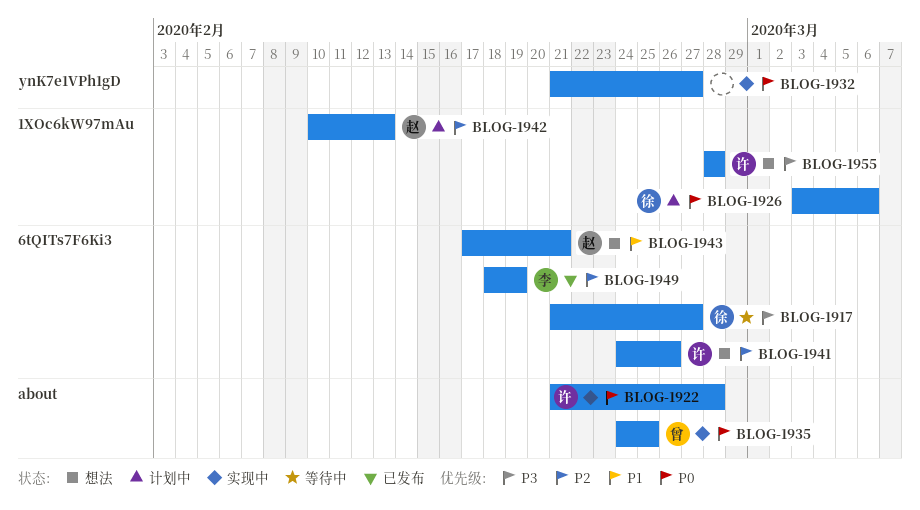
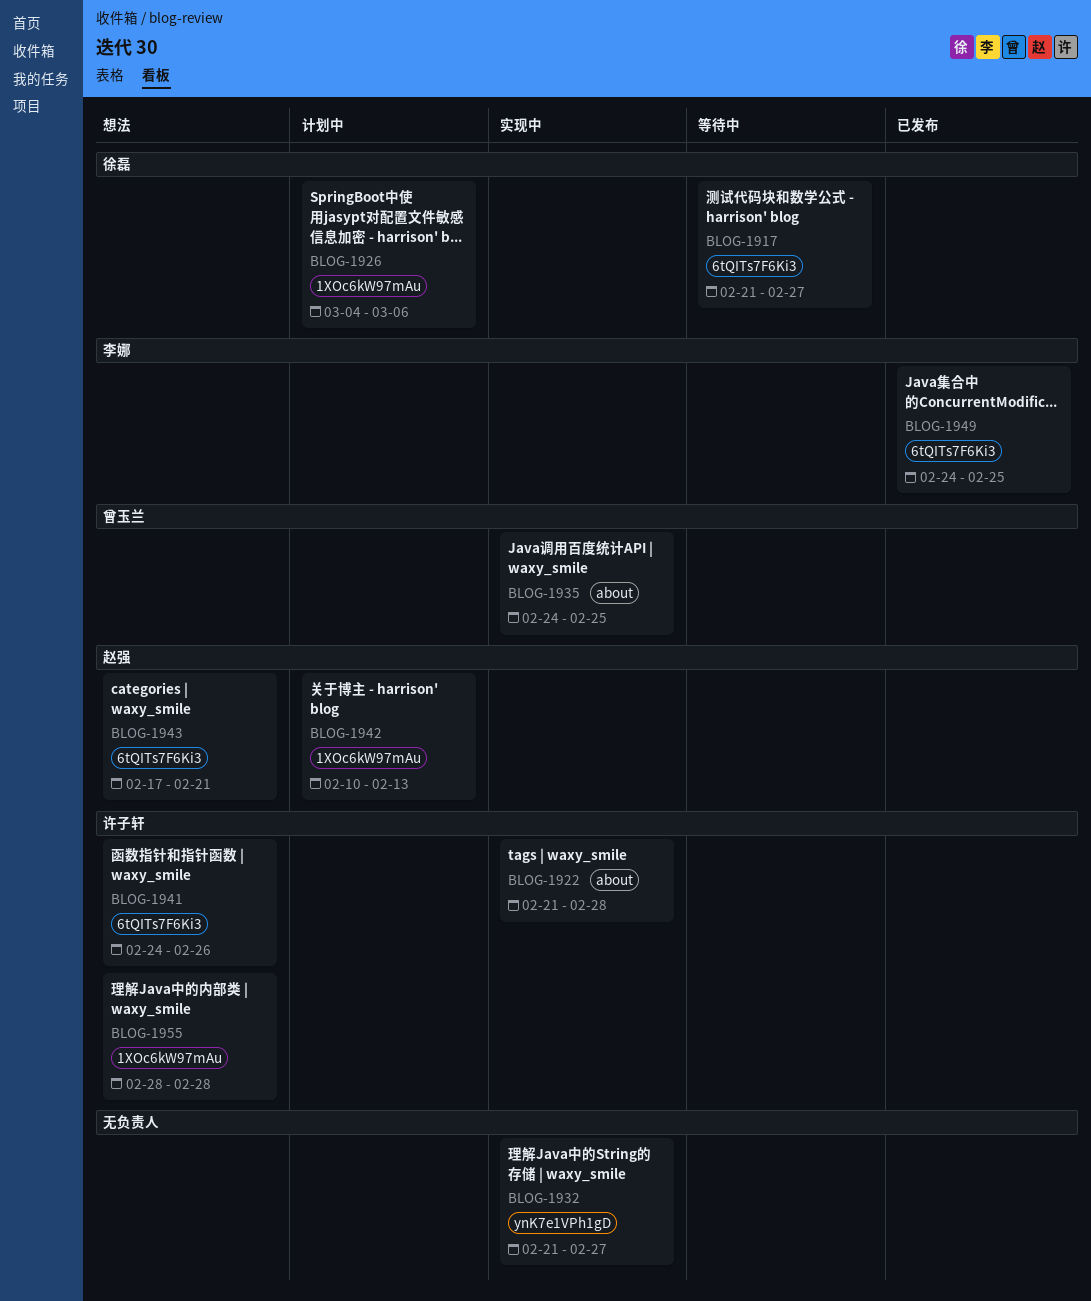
BLOG-1926, start: Mar 3 -> Mar 4
BLOG-1949, start: Feb 18 -> Feb 24
BLOG-1949, due: Feb 19 -> Feb 25

